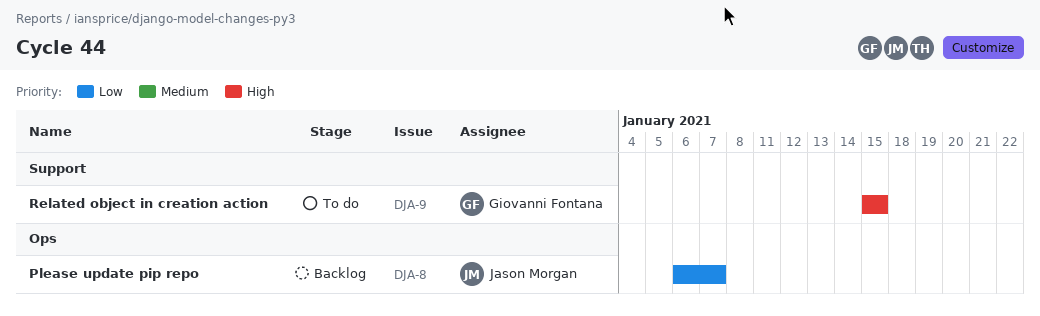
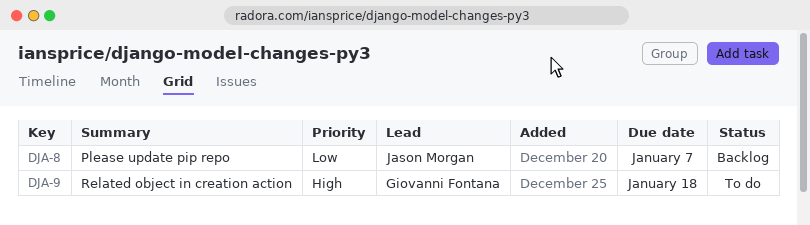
DJA-9, due: Jan 15 -> Jan 18

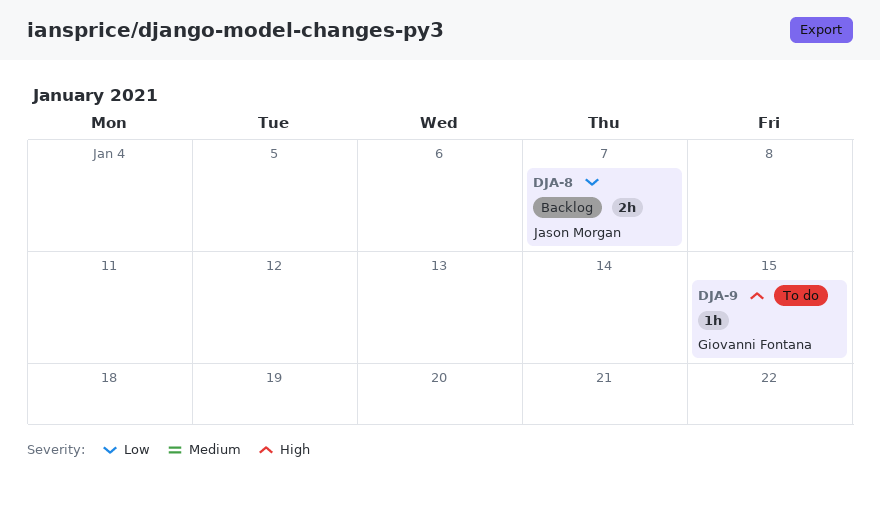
DJA-9, due: Jan 18 -> Jan 15

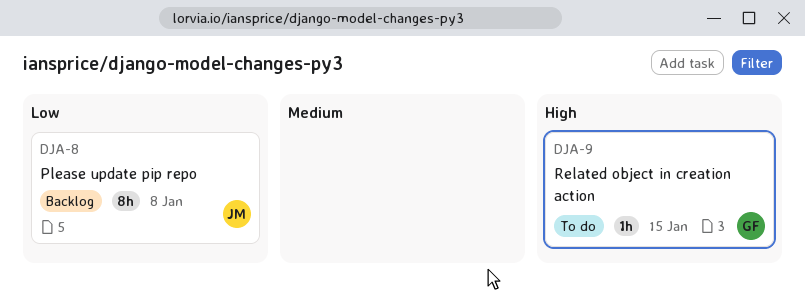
DJA-8, estimate: 2h -> 8h
DJA-8, due: Jan 7 -> Jan 8

